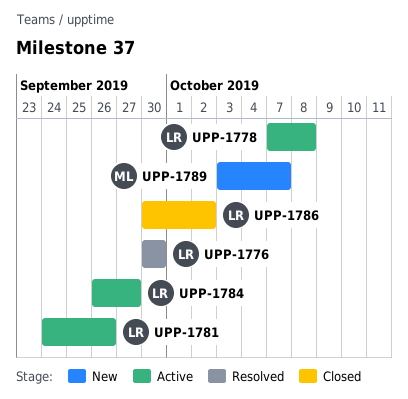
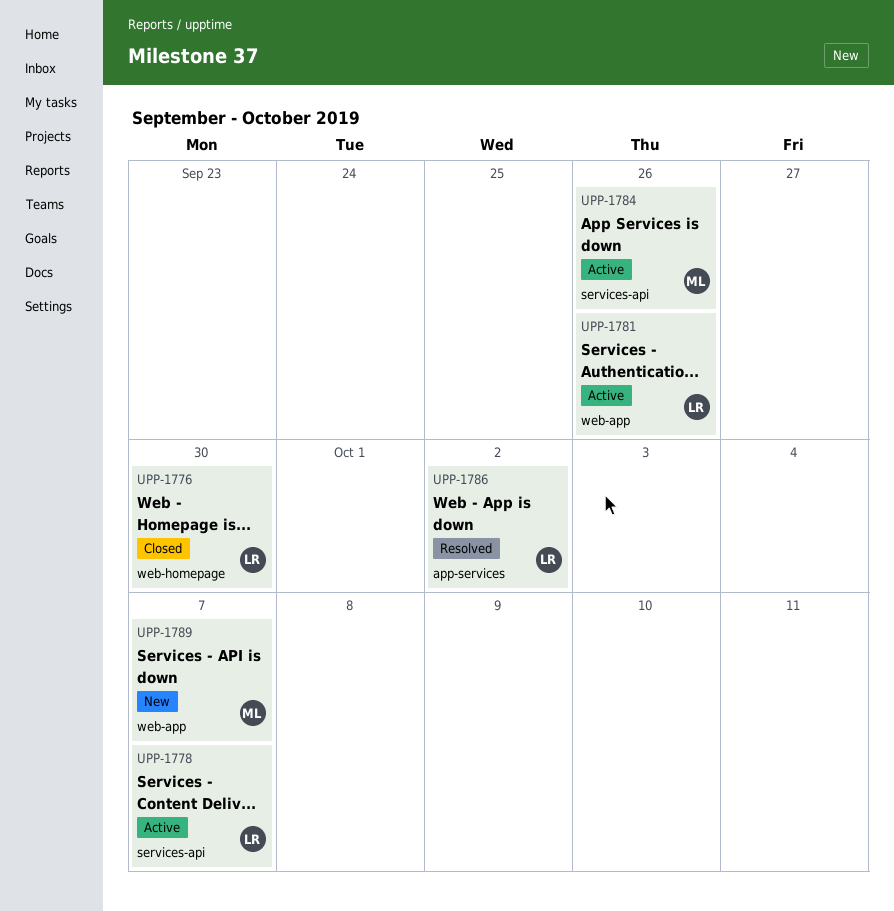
UPP-1776, status: Resolved -> Closed
UPP-1778, due: Oct 8 -> Oct 7
UPP-1784, owner: LR -> ML
UPP-1784, due: Sep 27 -> Sep 26
UPP-1786, status: Closed -> Resolved

